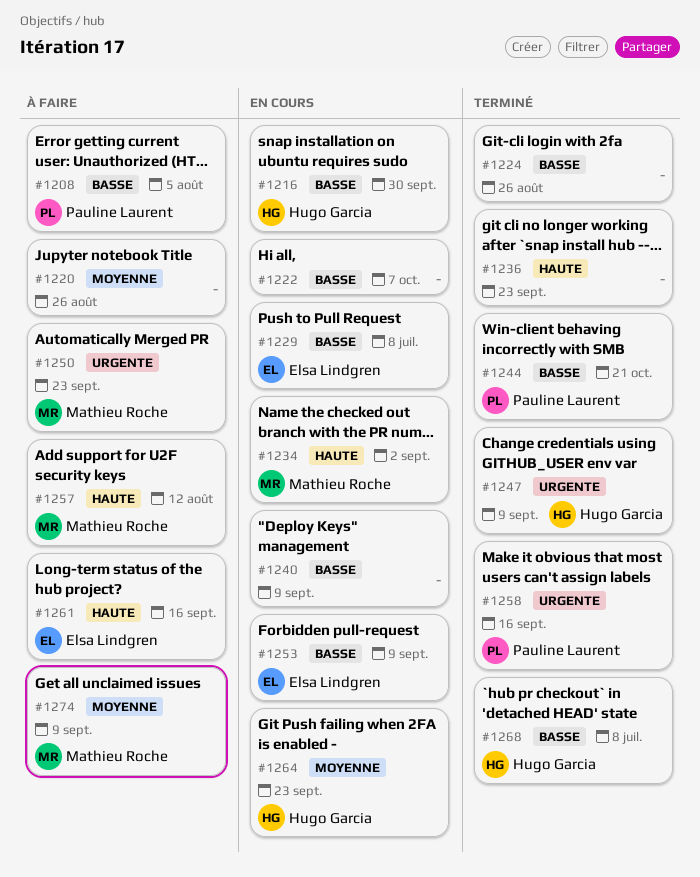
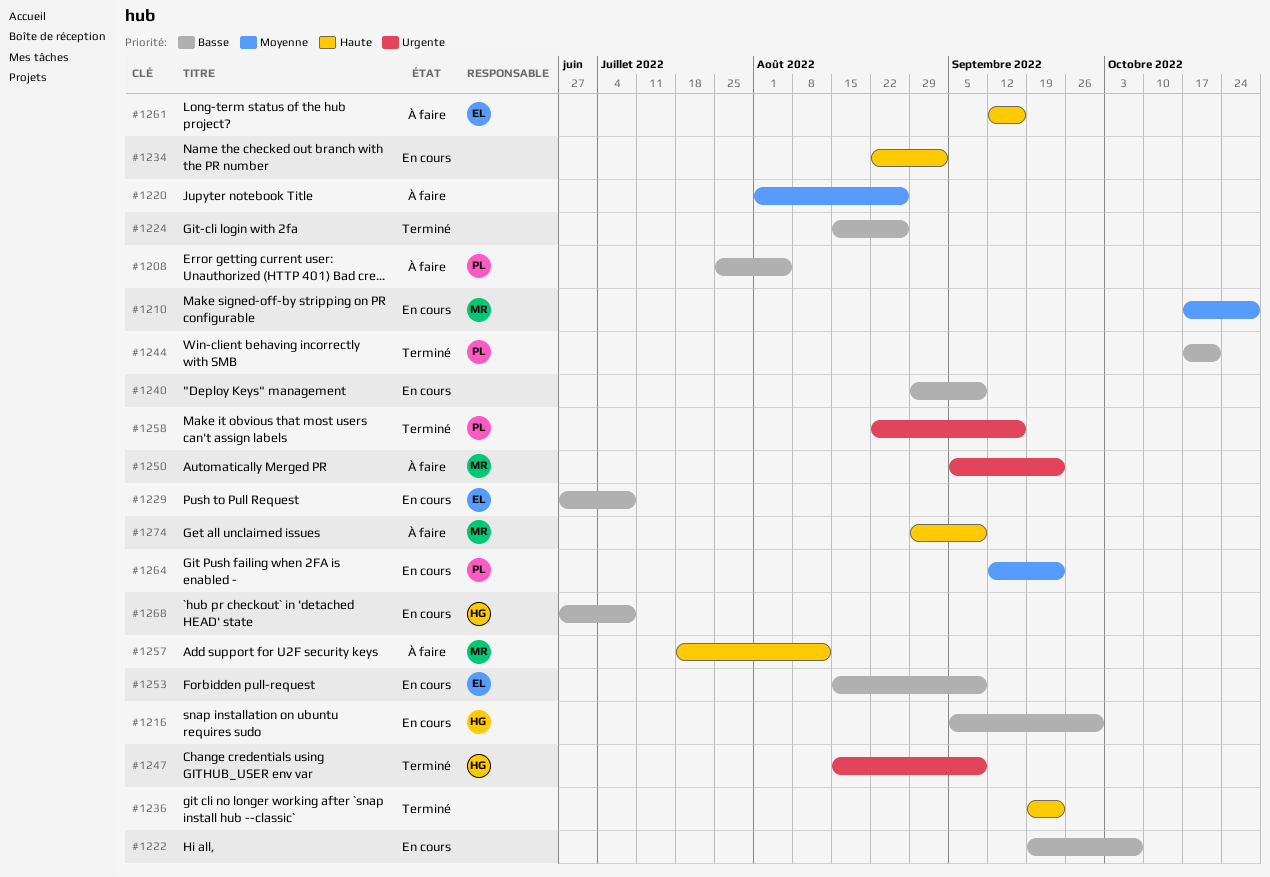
#1210: none -> present
#1234, owner: Mathieu Roche -> none
#1264, owner: Hugo Garcia -> Pauline Laurent
#1268, status: Terminé -> En cours
#1274, priority: Moyenne -> Haute

